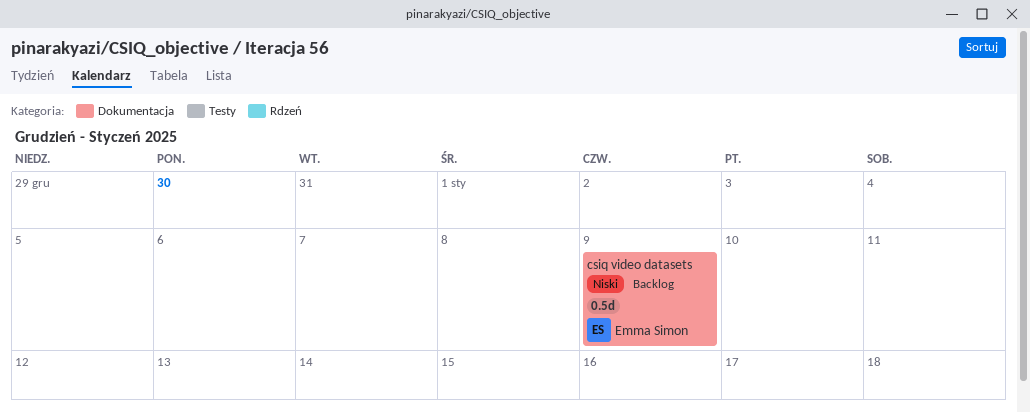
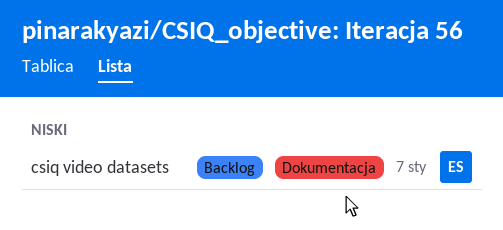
csiq video datasets, due: Jan 9 -> Jan 7

